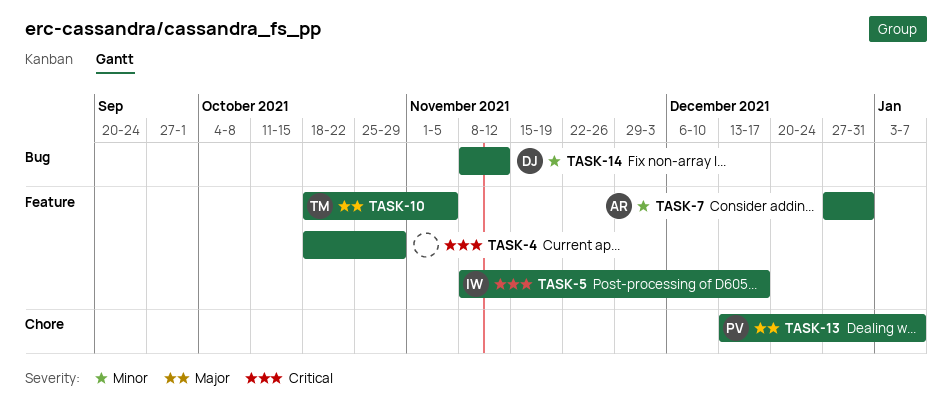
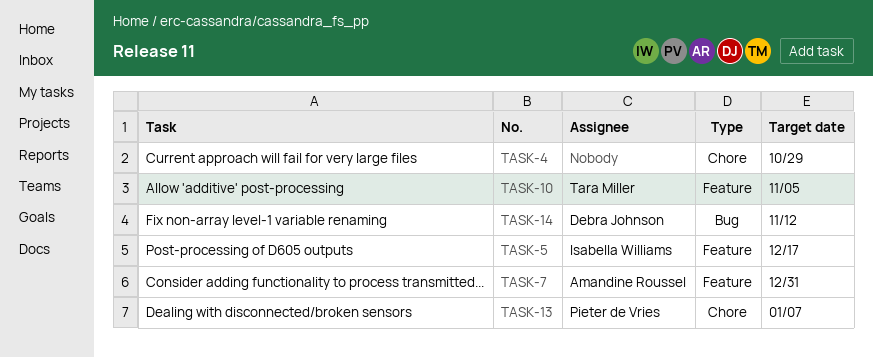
TASK-4, label: Feature -> Chore

